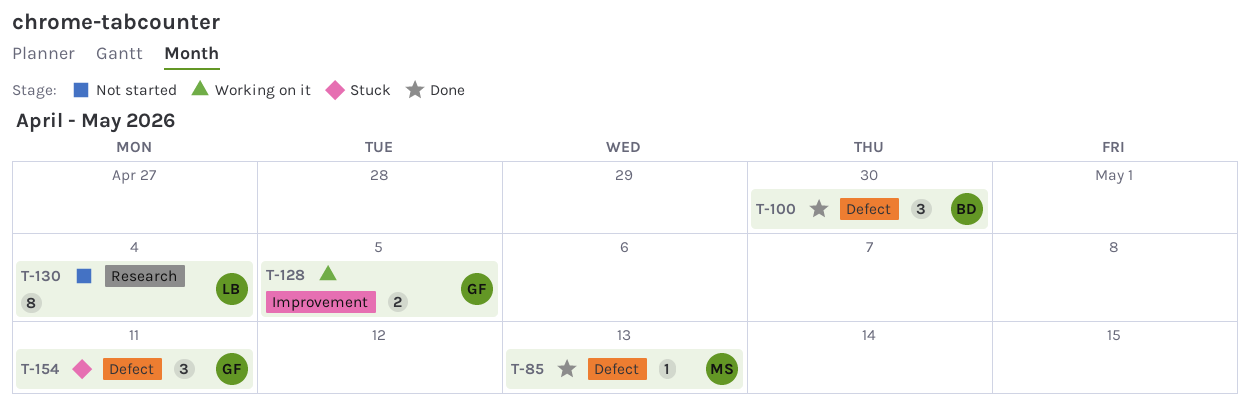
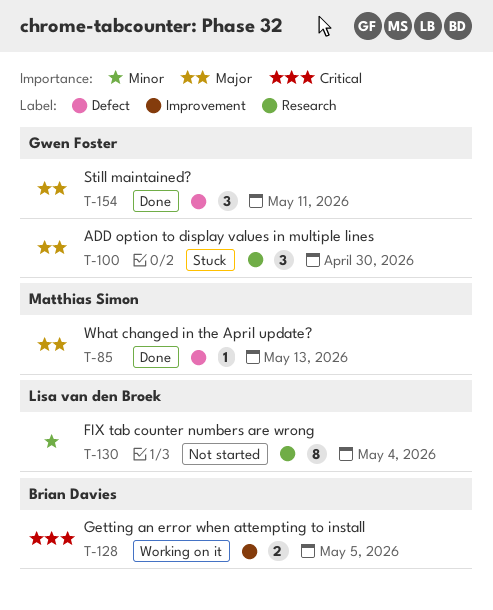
T-100, status: Done -> Stuck
T-100, owner: Brian Davies -> Gwen Foster
T-100, label: Defect -> Research
T-128, owner: Gwen Foster -> Brian Davies
T-154, status: Stuck -> Done

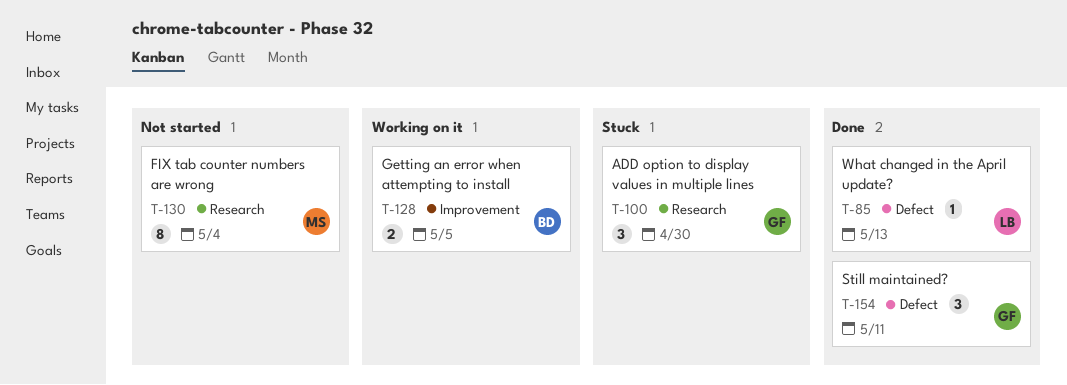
T-85, owner: Matthias Simon -> Lisa van den Broek
T-130, owner: Lisa van den Broek -> Matthias Simon

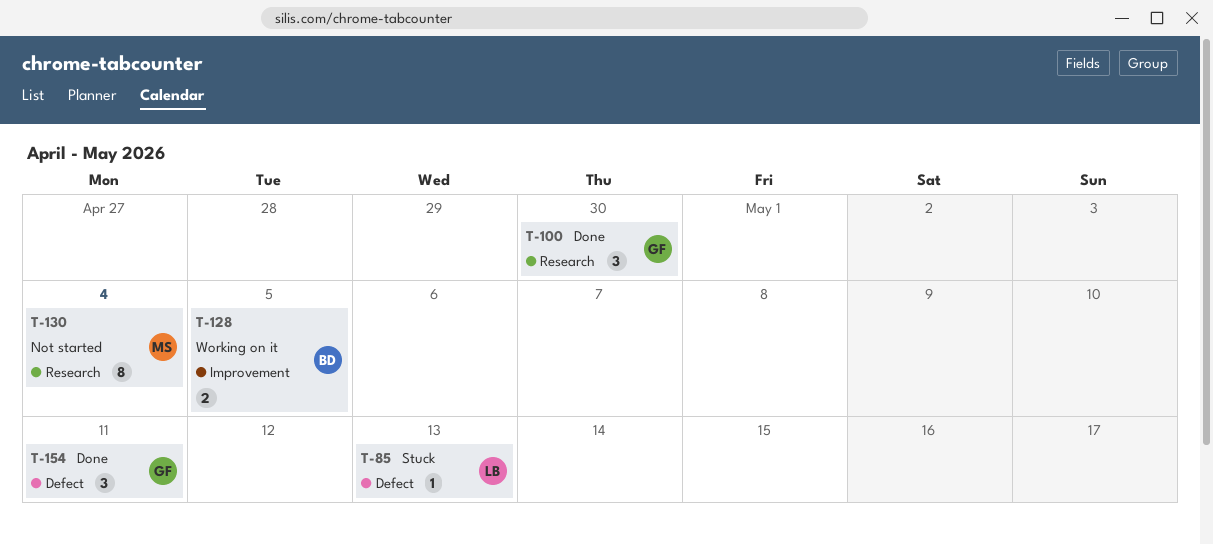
T-85, status: Done -> Stuck
T-100, status: Stuck -> Done

